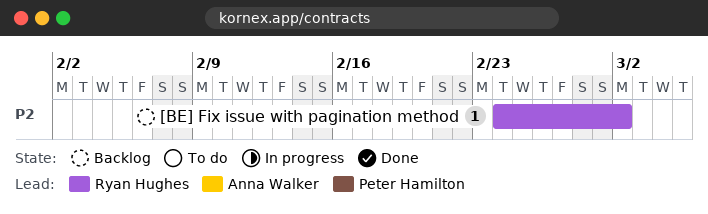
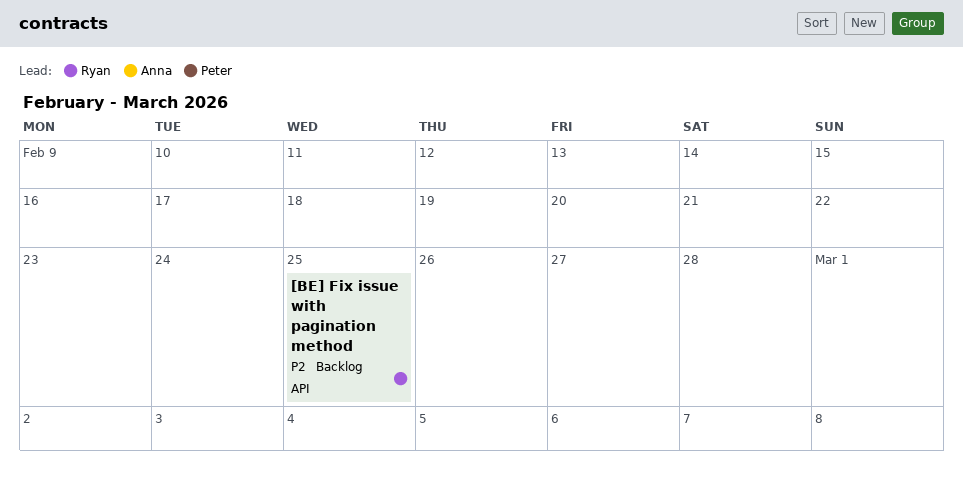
[BE] Fix issue with pagination method, due: Mar 2 -> Feb 25

